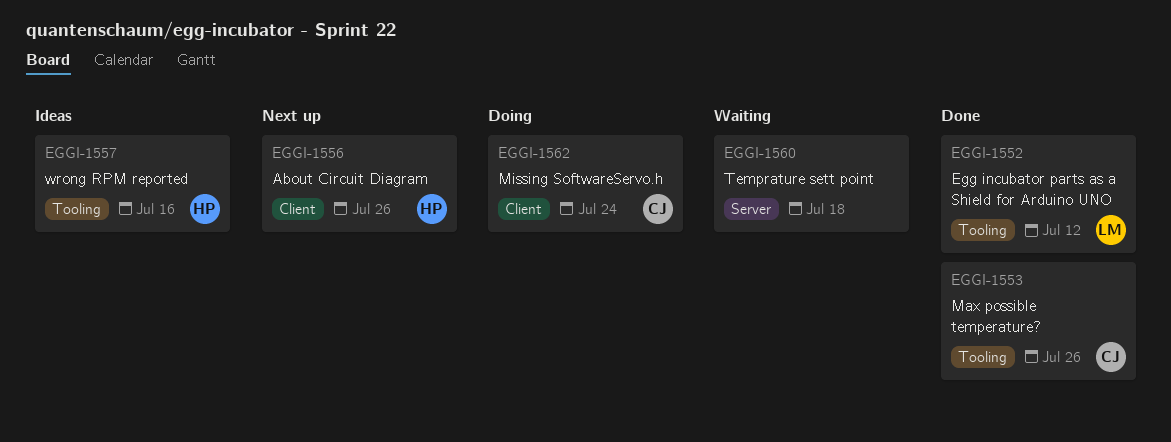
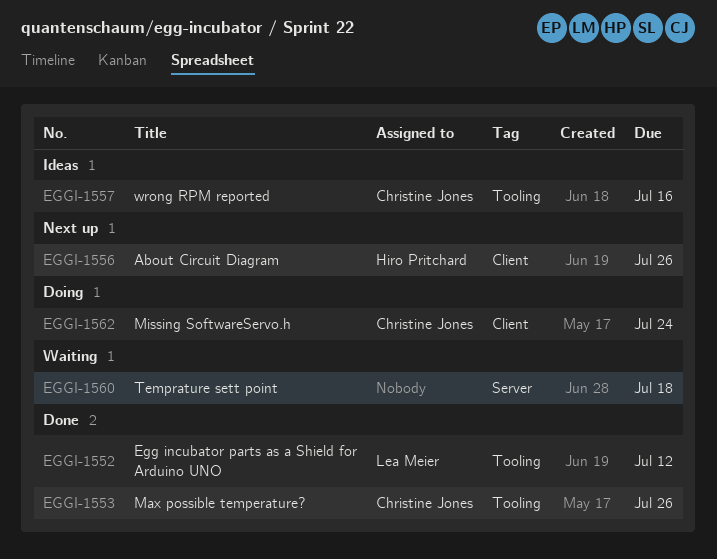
EGGI-1557, owner: Hiro Pritchard -> Christine Jones

